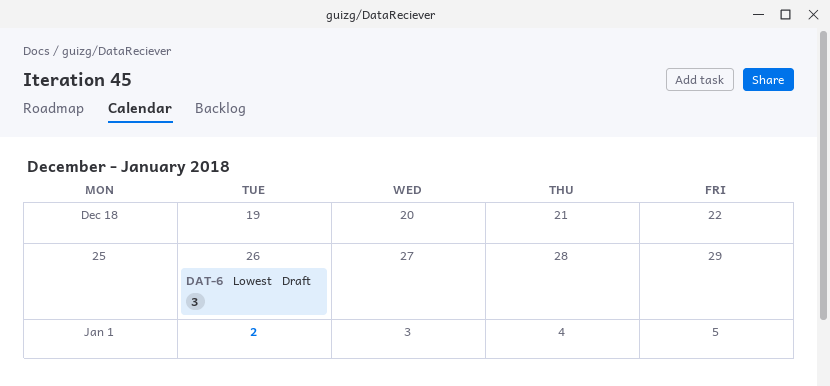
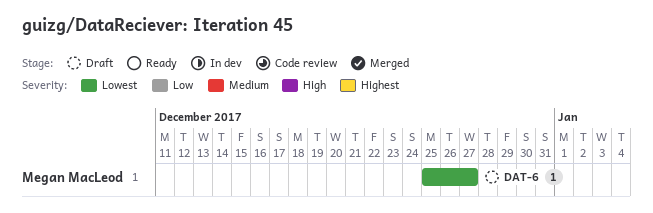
DAT-6, estimate: 3 -> 1
DAT-6, due: Dec 26 -> Dec 27

